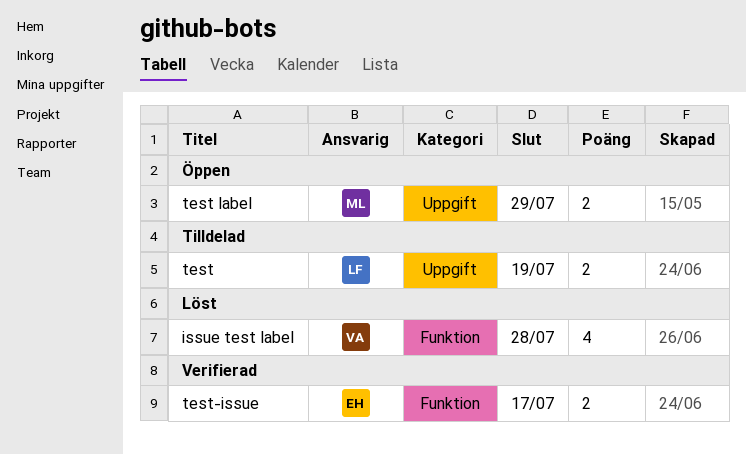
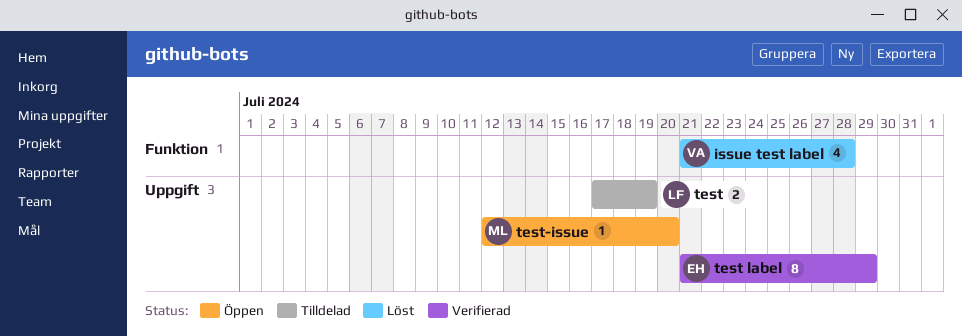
test label, status: Öppen -> Verifierad
test label, owner: ML -> EH
test label, estimate: 2 -> 8
test-issue, status: Verifierad -> Öppen
test-issue, owner: EH -> ML
test-issue, label: Funktion -> Uppgift
test-issue, estimate: 2 -> 1
test-issue, due: Jul 17 -> Jul 20

